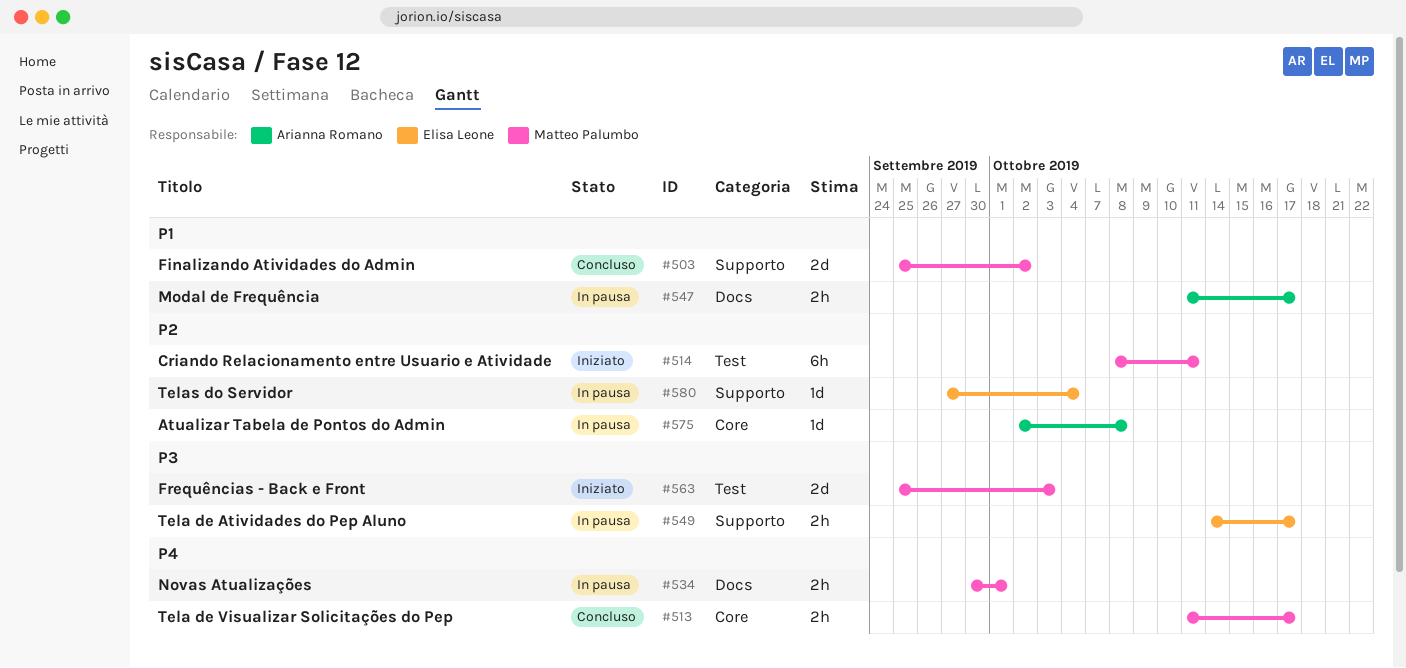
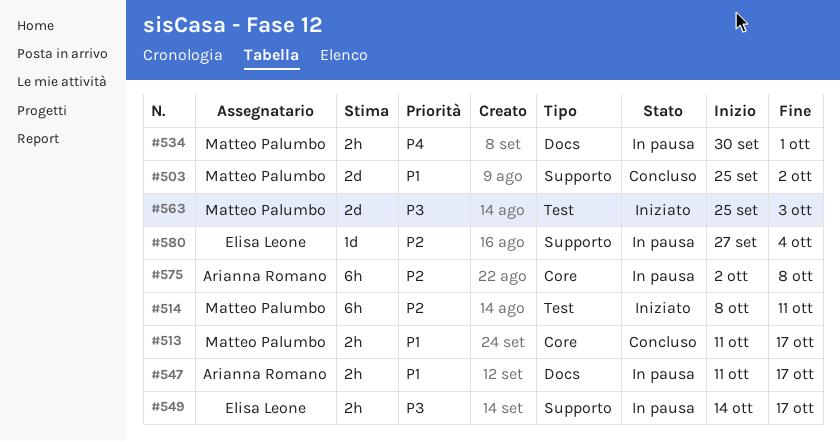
#513, priority: P4 -> P1
#575, estimate: 1d -> 6h

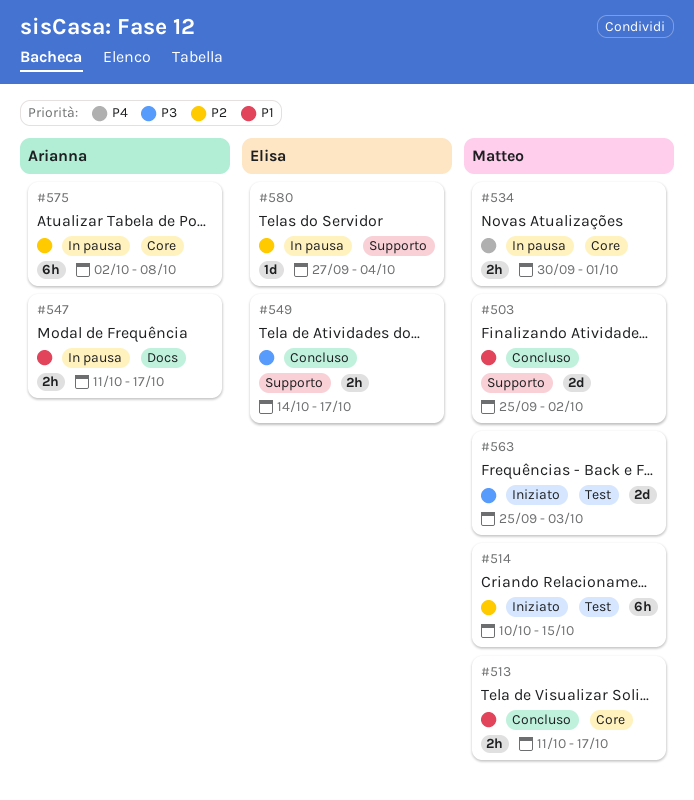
#514, start: Oct 8 -> Oct 10
#514, due: Oct 11 -> Oct 15
#534, label: Docs -> Core
#549, status: In pausa -> Concluso

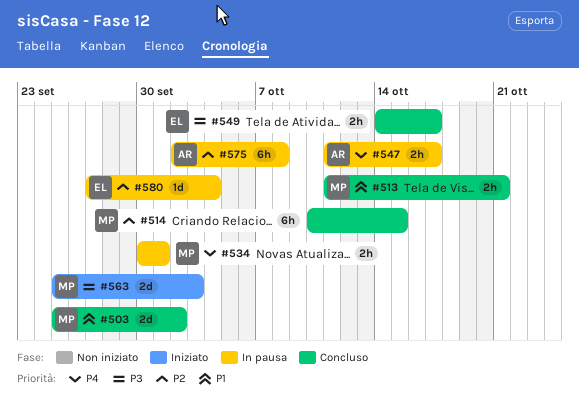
#513, due: Oct 17 -> Oct 21
#514, status: Iniziato -> Concluso
#547, priority: P1 -> P4

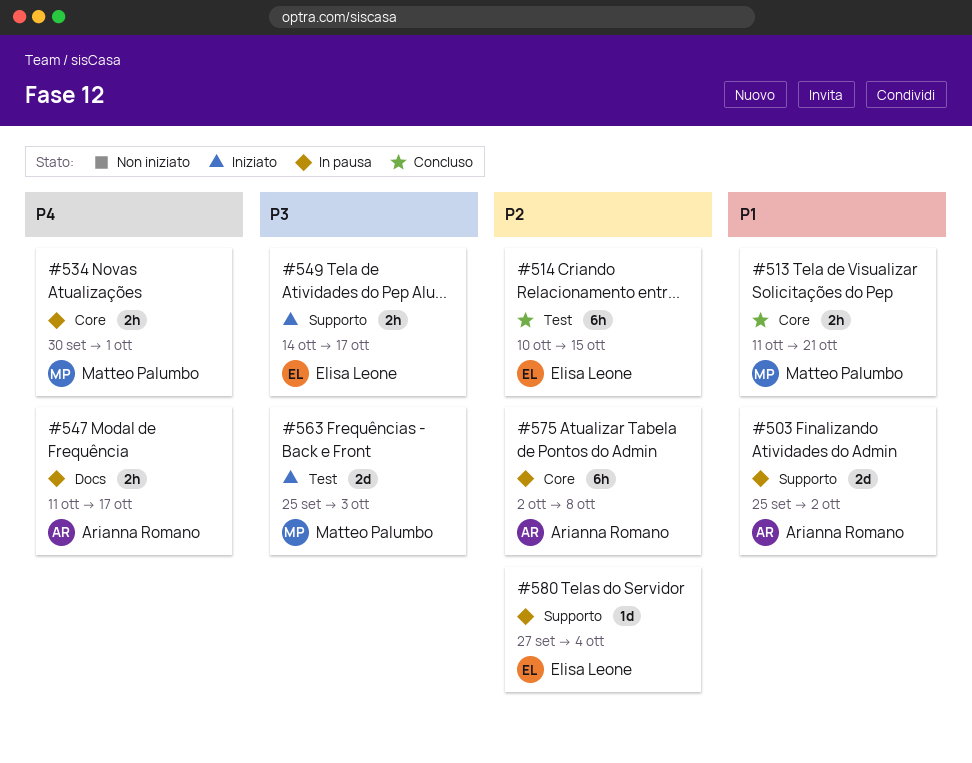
#503, status: Concluso -> In pausa
#503, owner: Matteo Palumbo -> Arianna Romano
#514, owner: Matteo Palumbo -> Elisa Leone
#549, status: Concluso -> Iniziato

